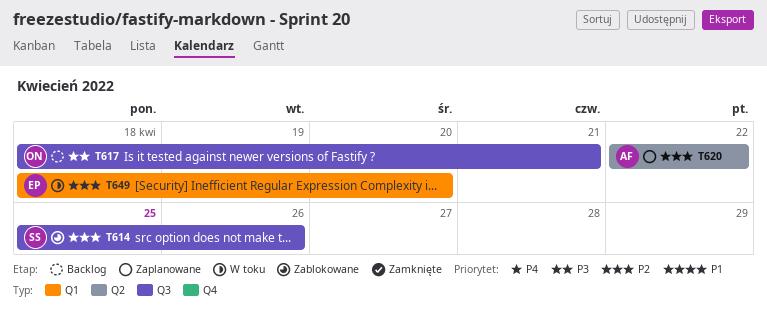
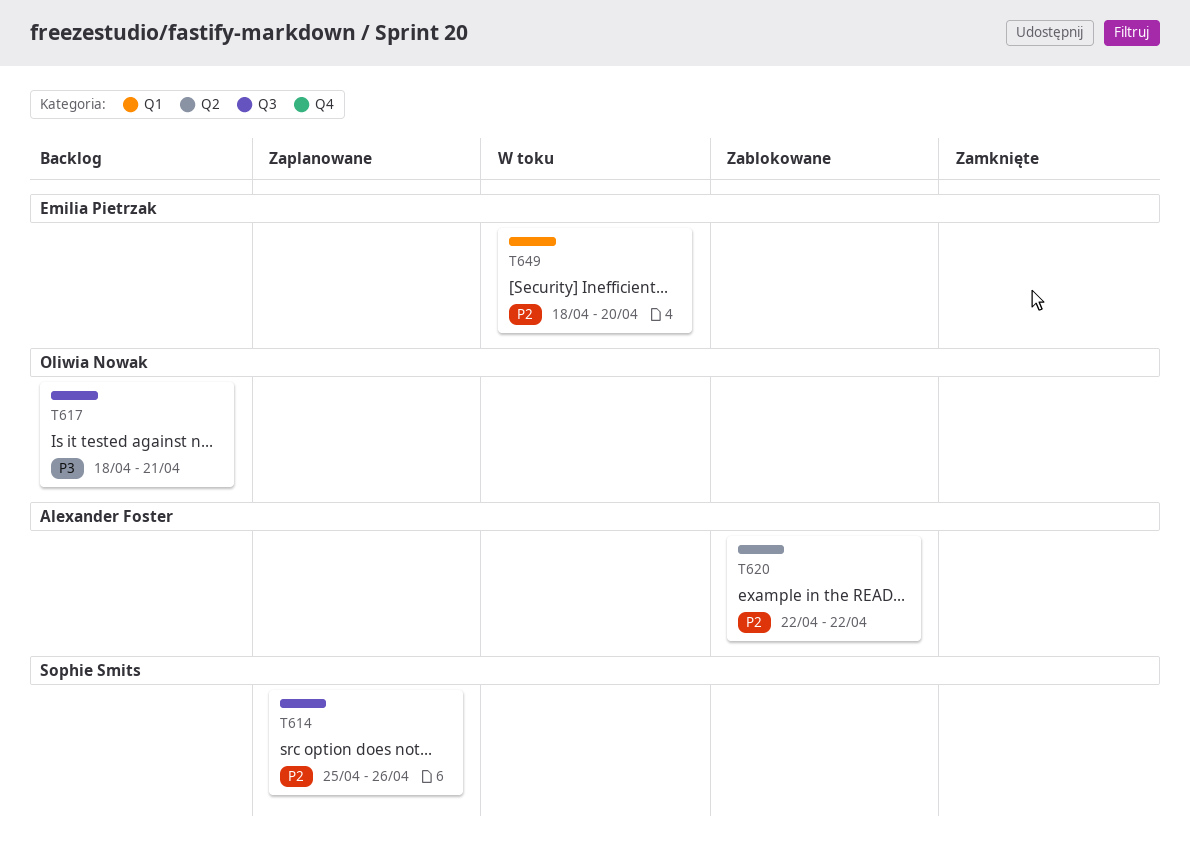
T614, status: Zablokowane -> Zaplanowane
T620, status: Zaplanowane -> Zablokowane

